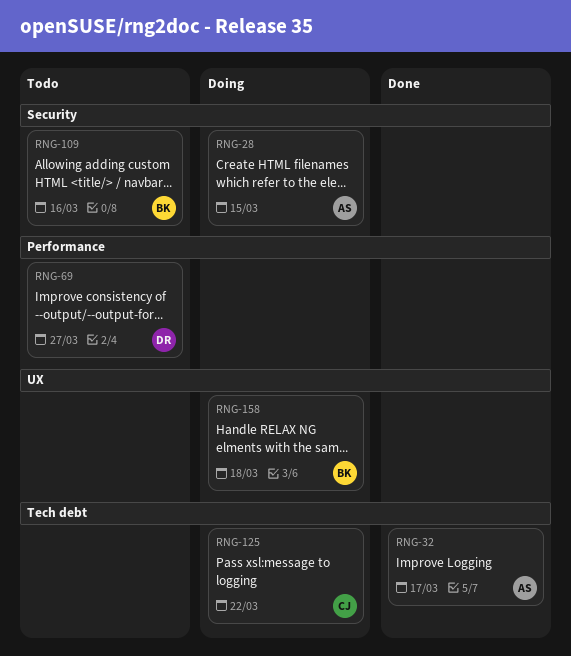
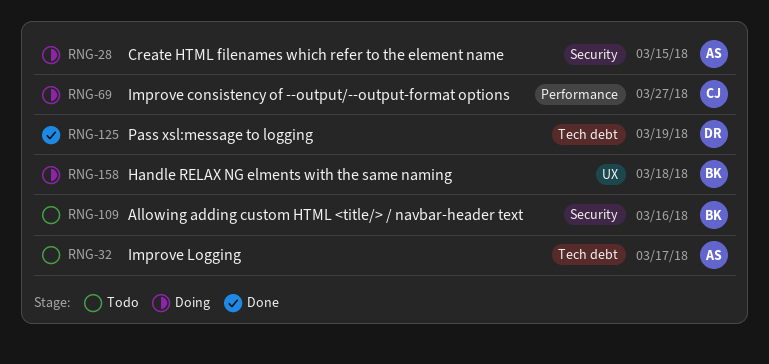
RNG-32, status: Done -> Todo
RNG-69, status: Todo -> Doing
RNG-69, owner: DR -> CJ
RNG-125, status: Doing -> Done
RNG-125, owner: CJ -> DR
RNG-125, due: Mar 22 -> Mar 19

